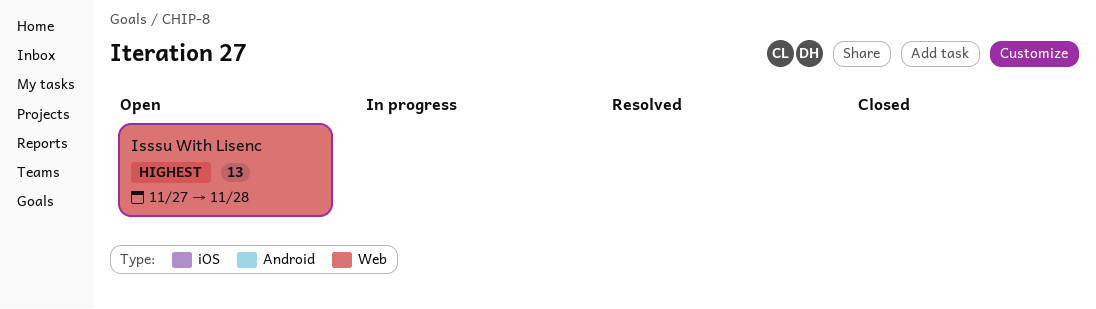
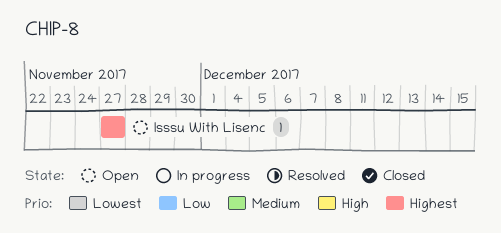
Isssu With Lisenc, estimate: 13 -> 1
Isssu With Lisenc, due: Nov 28 -> Nov 27

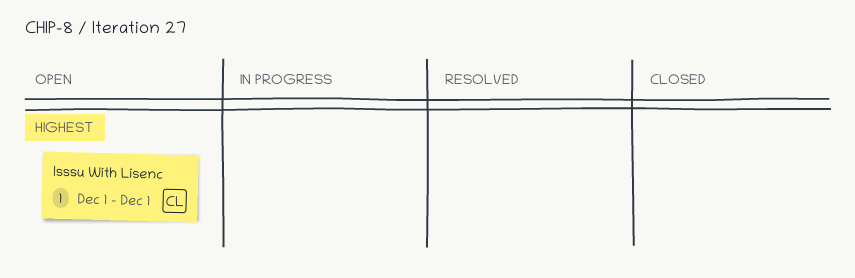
Isssu With Lisenc, start: Nov 27 -> Dec 1
Isssu With Lisenc, due: Nov 27 -> Dec 1

